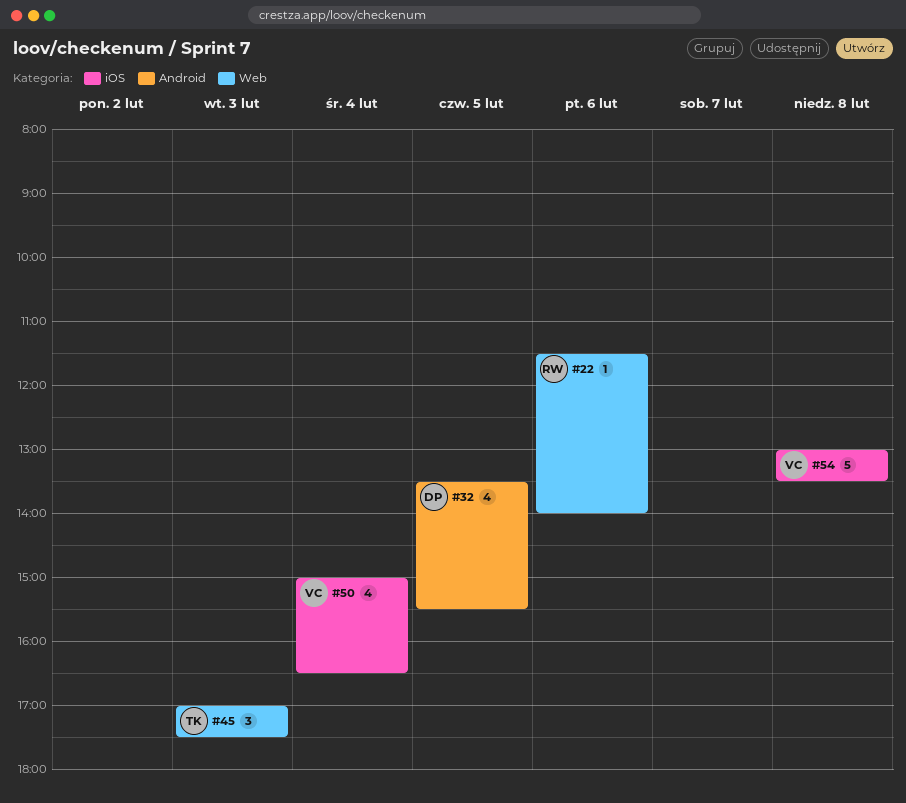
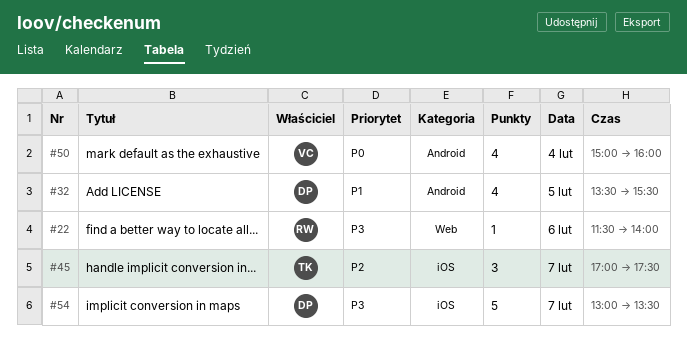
#45, label: Web -> iOS
#45, day: Feb 3 -> Feb 7
#50, label: iOS -> Android
#50, ends: 16:30 -> 16:00
#54, owner: VC -> DP
#54, day: Feb 8 -> Feb 7

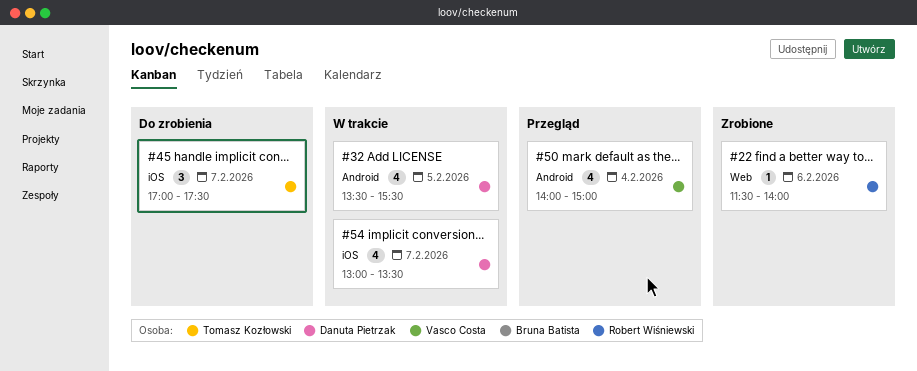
#50, begins: 15:00 -> 14:00
#50, ends: 16:00 -> 15:00
#54, estimate: 5 -> 4

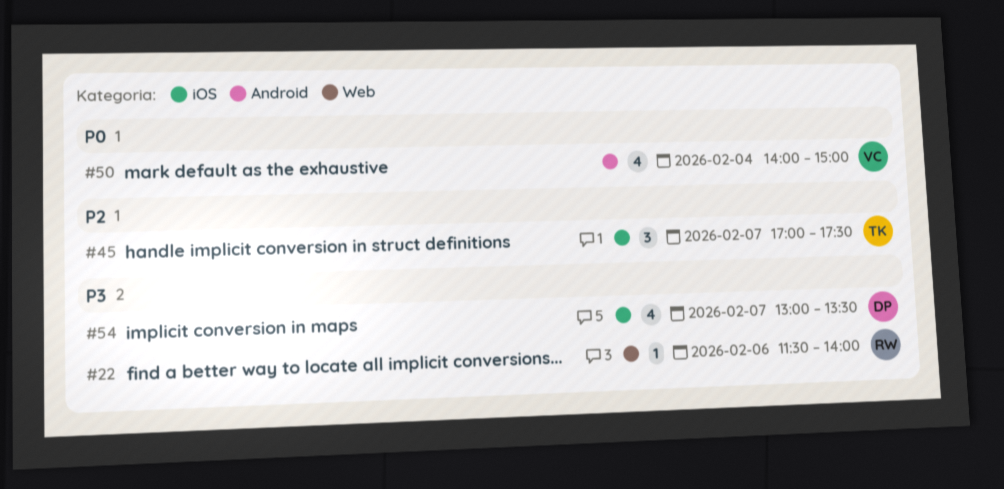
#32: present -> none

